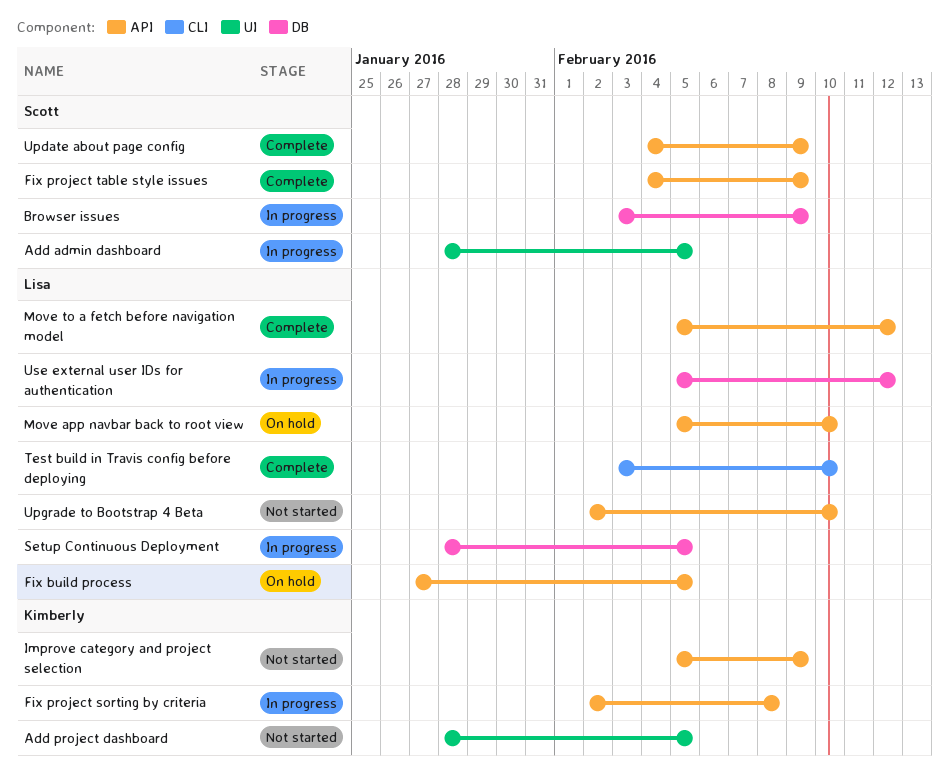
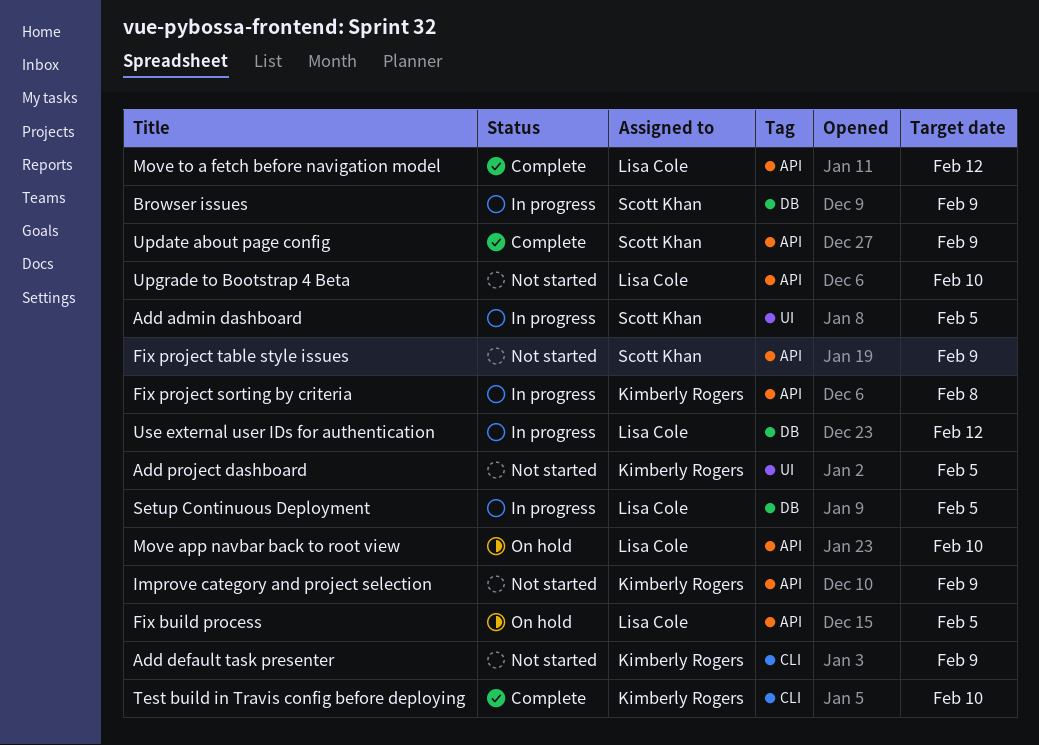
Add default task presenter: none -> present
Fix project table style issues, status: Complete -> Not started
Test build in Travis config before deploying, owner: Lisa Cole -> Kimberly Rogers

